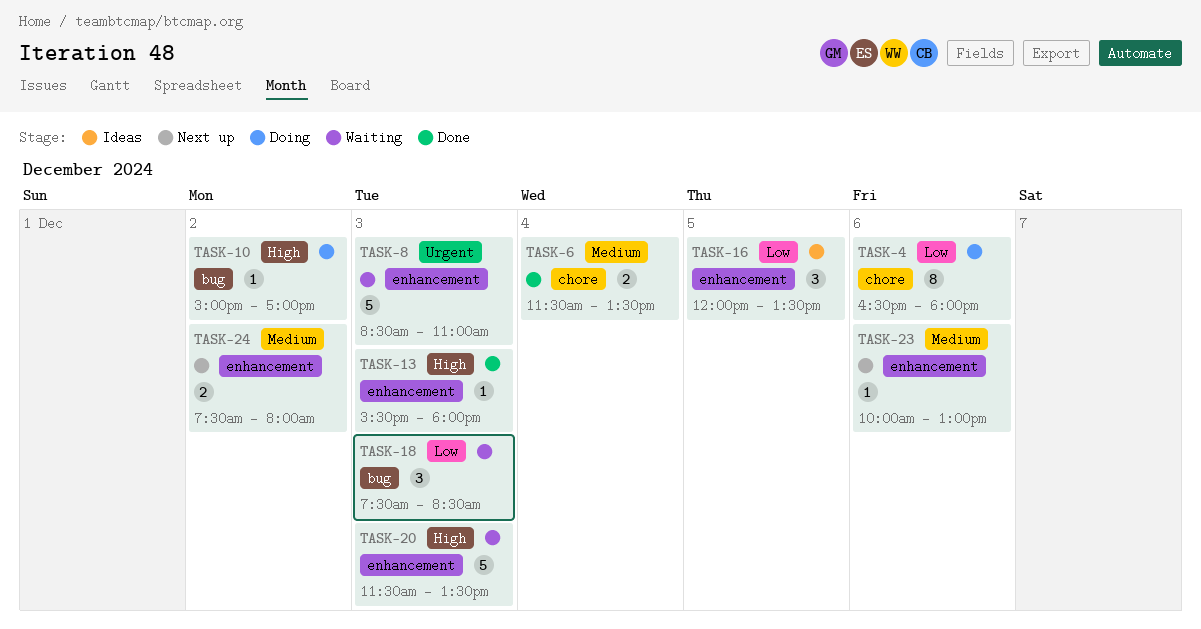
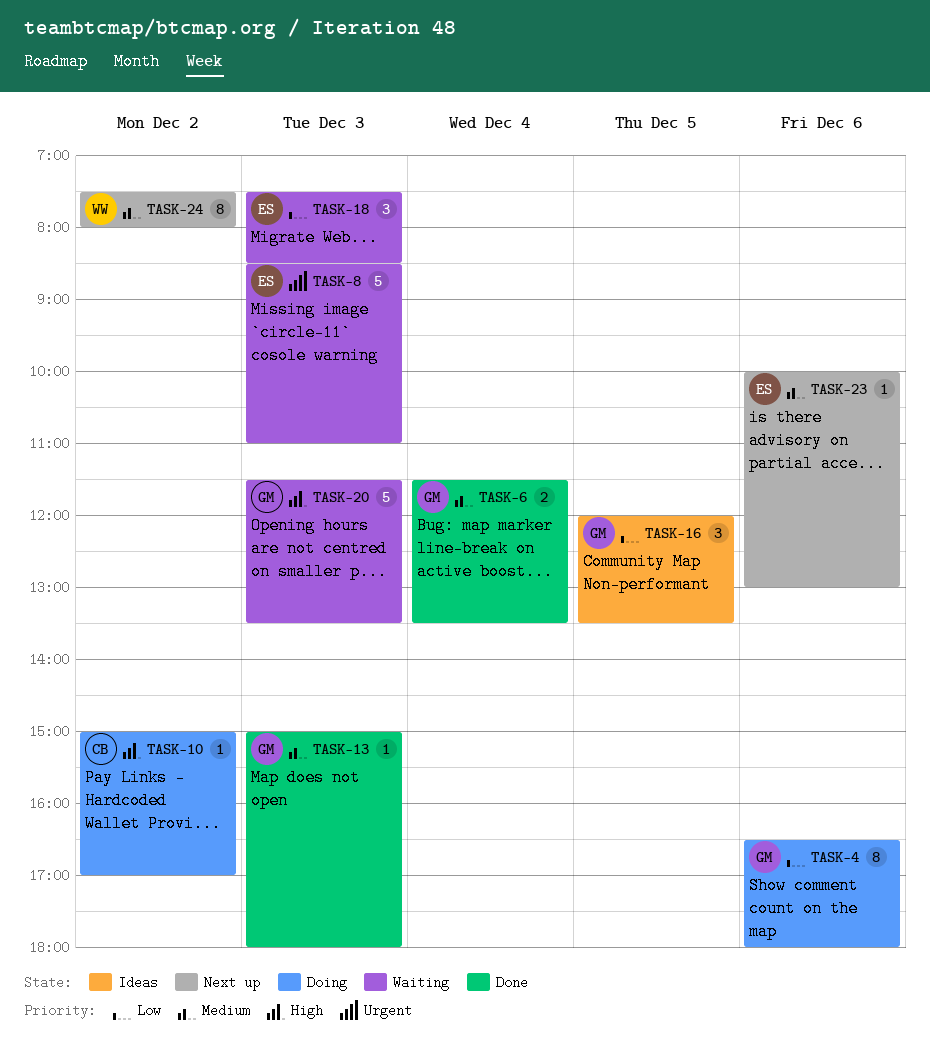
TASK-13, priority: High -> Medium
TASK-13, begins: 15:30 -> 15:00
TASK-24, estimate: 2 -> 8

